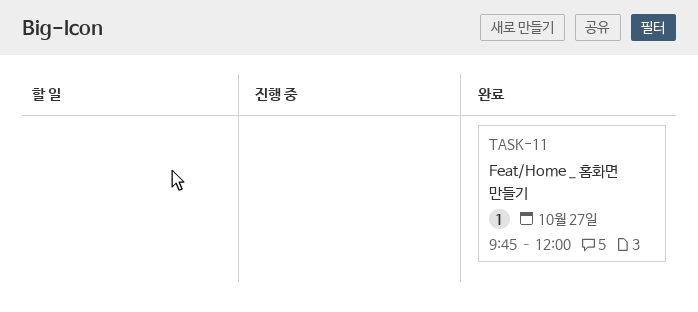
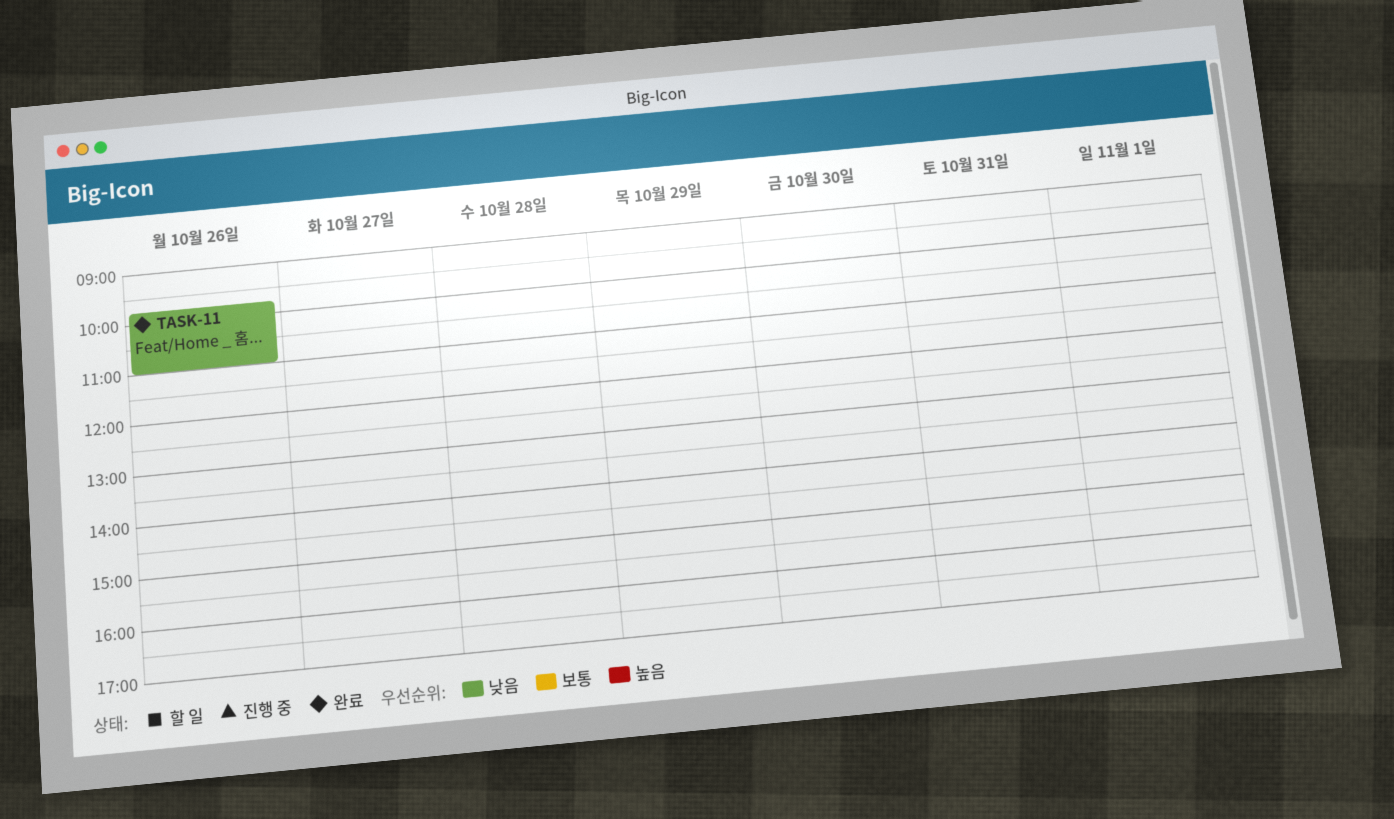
TASK-11, day: Oct 27 -> Oct 26
TASK-11, ends: 12:00 -> 11:00

